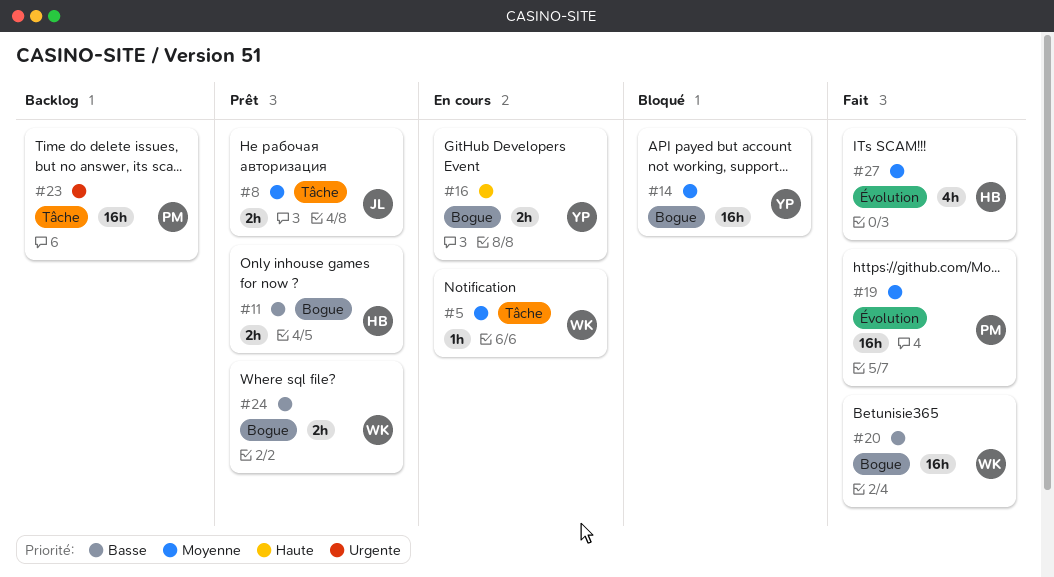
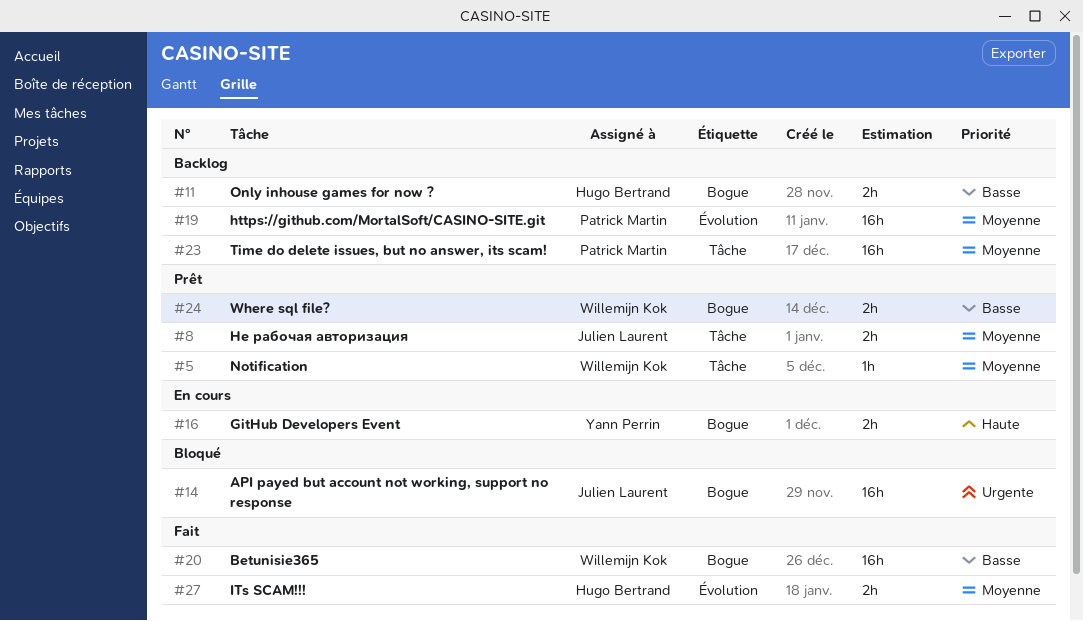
#5, status: En cours -> Prêt
#11, status: Prêt -> Backlog
#14, owner: Yann Perrin -> Julien Laurent
#14, priority: Moyenne -> Urgente
#19, status: Fait -> Backlog
#23, priority: Urgente -> Moyenne
#27, estimate: 4h -> 2h

